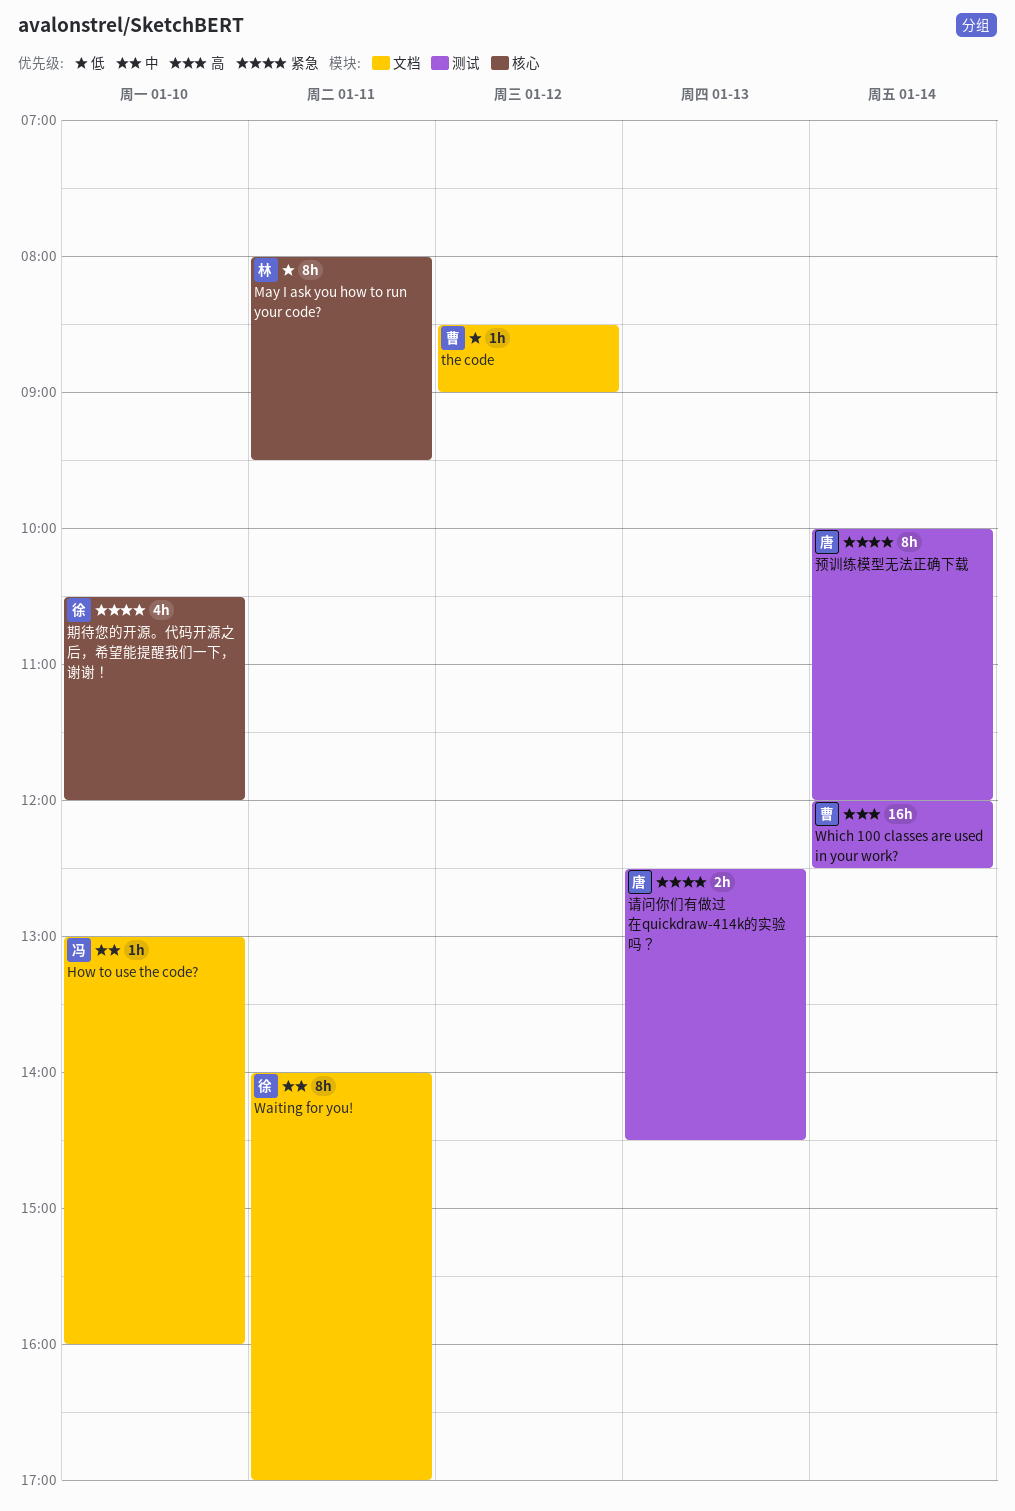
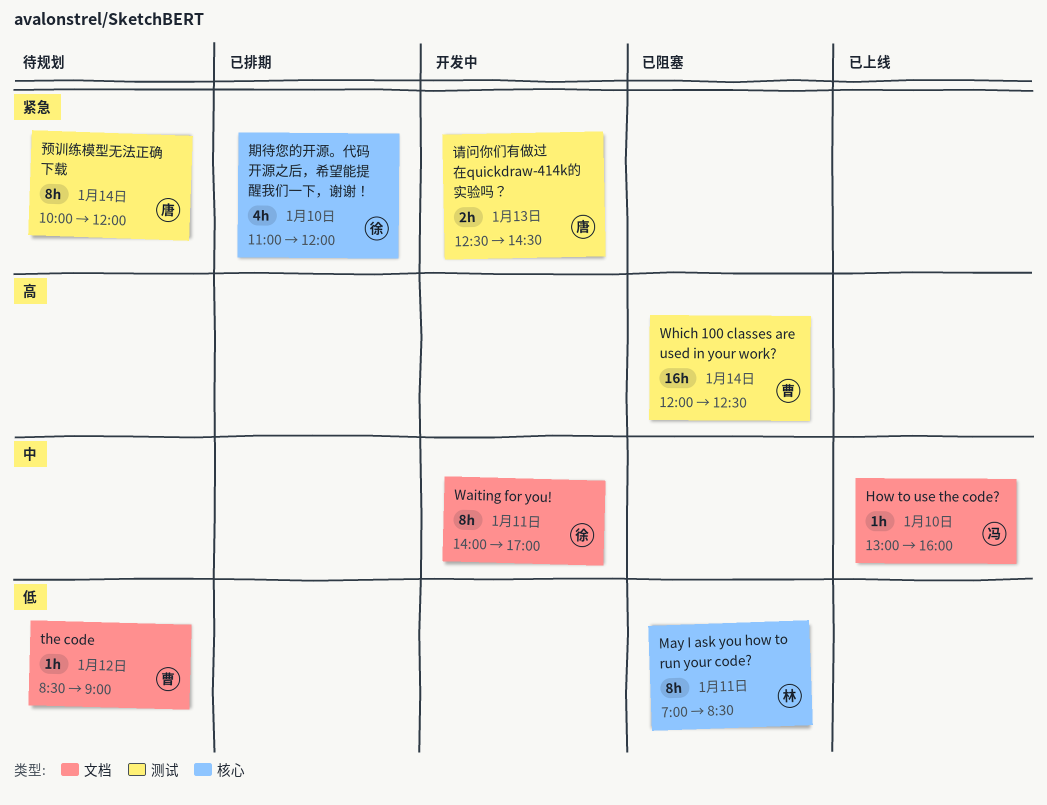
May I ask you how to run your code?, begins: 08:00 -> 07:00
May I ask you how to run your code?, ends: 09:30 -> 08:30
期待您的开源。代码开源之后，希望能提醒我们一下，谢谢！, begins: 10:30 -> 11:00

